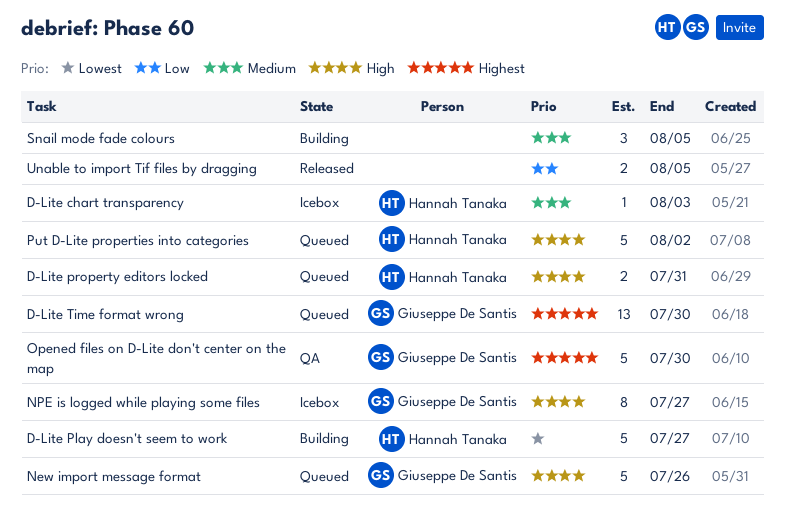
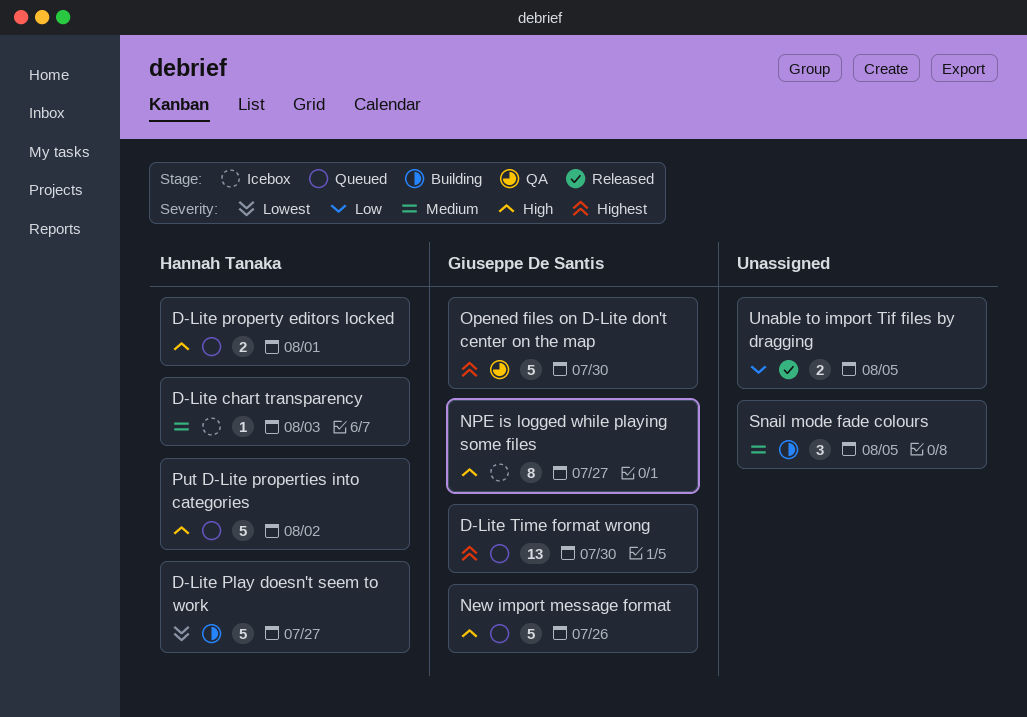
D-Lite property editors locked, due: Jul 31 -> Aug 1

